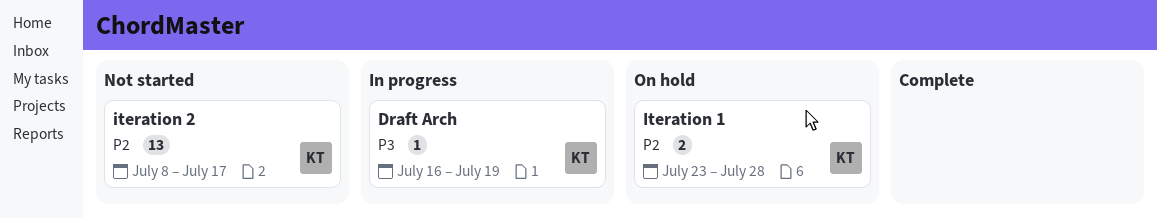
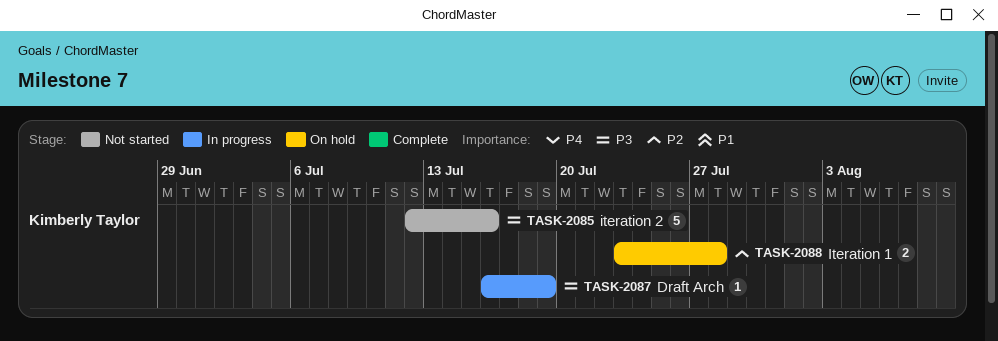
iteration 2, priority: P2 -> P3
iteration 2, estimate: 13 -> 5
iteration 2, start: Jul 8 -> Jul 12
iteration 2, due: Jul 17 -> Jul 16

